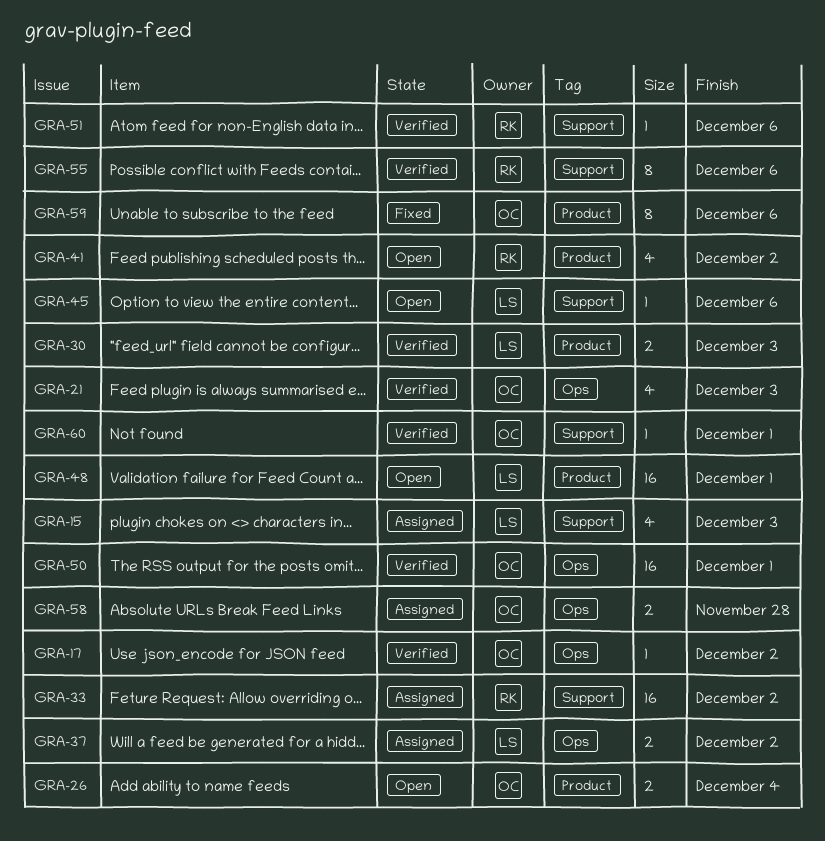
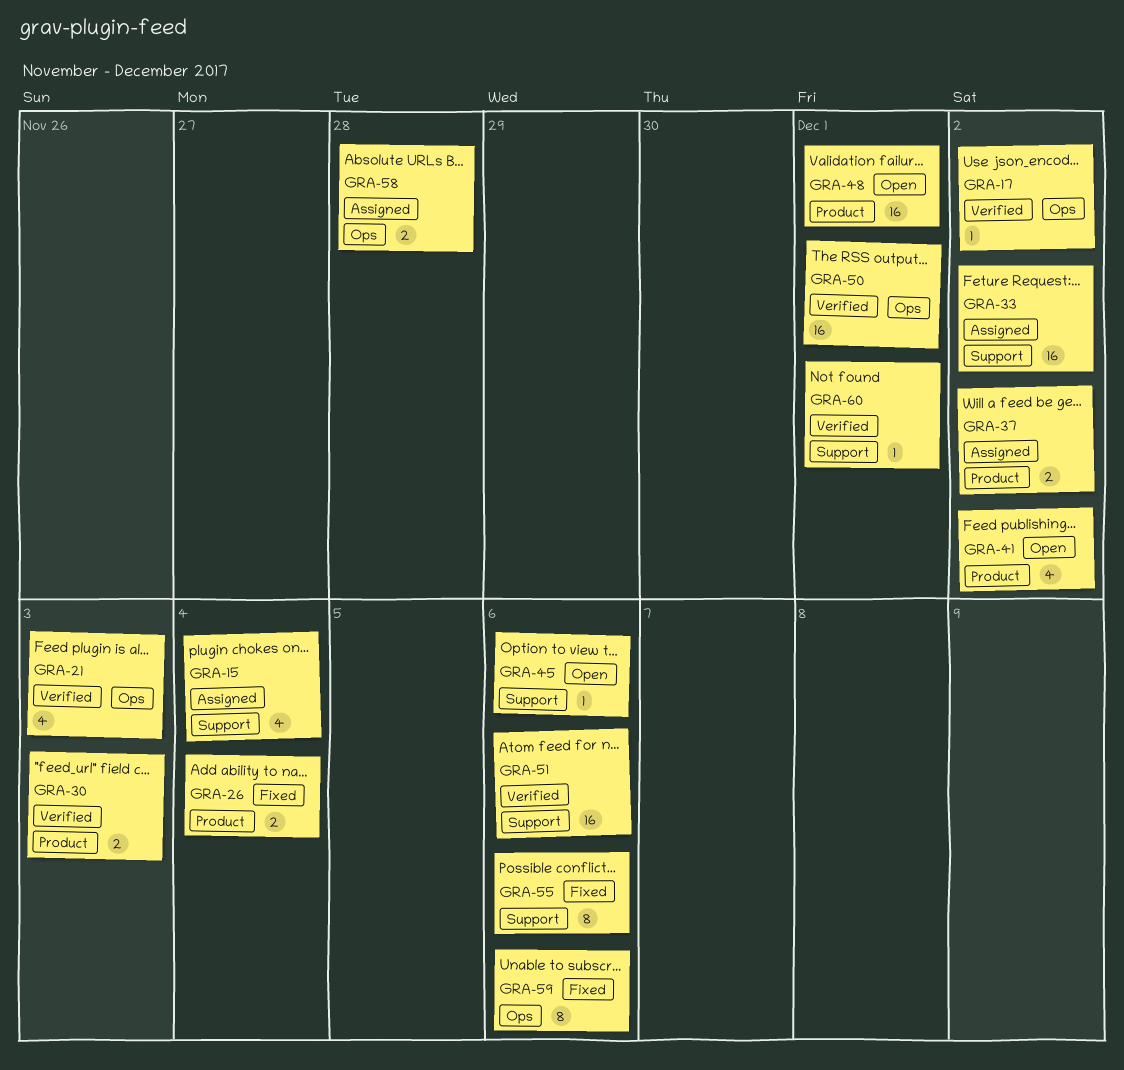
GRA-15, due: Dec 3 -> Dec 4
GRA-26, status: Open -> Fixed
GRA-37, label: Ops -> Product
GRA-51, estimate: 1 -> 16
GRA-55, status: Verified -> Fixed
GRA-59, label: Product -> Ops

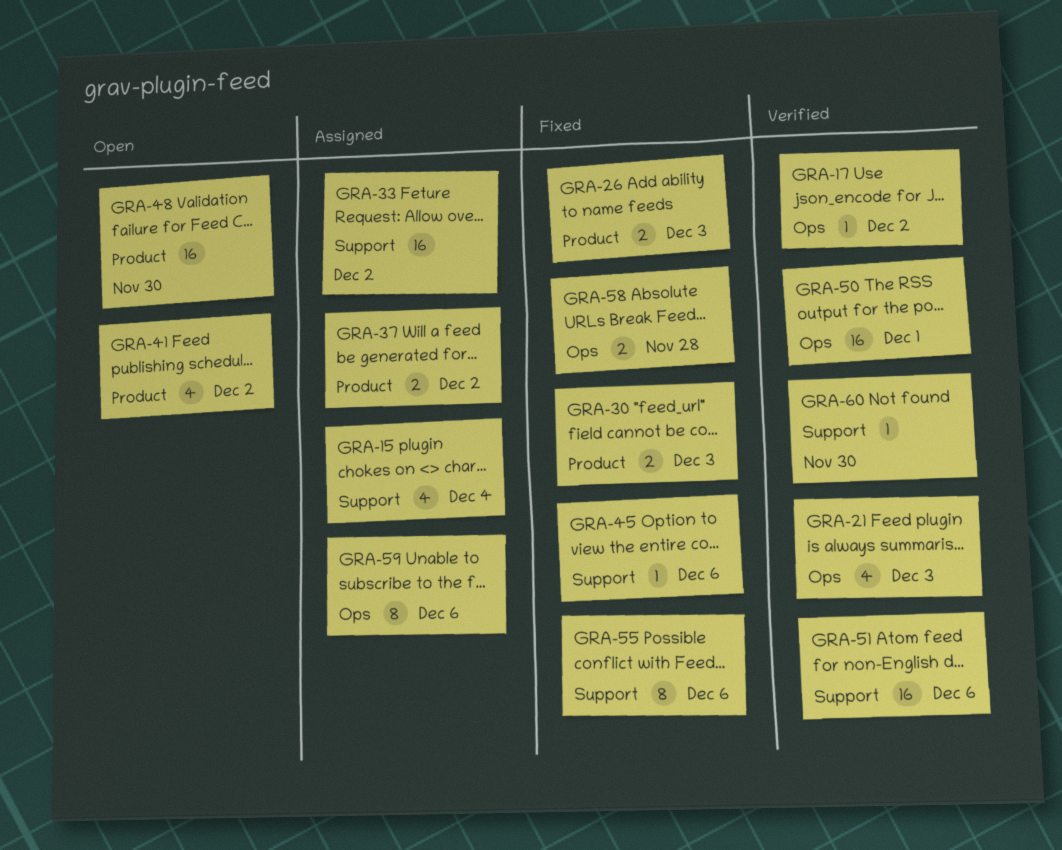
GRA-26, due: Dec 4 -> Dec 3
GRA-30, status: Verified -> Fixed
GRA-45, status: Open -> Fixed
GRA-48, due: Dec 1 -> Nov 30
GRA-58, status: Assigned -> Fixed
GRA-59, status: Fixed -> Assigned
GRA-60, due: Dec 1 -> Nov 30

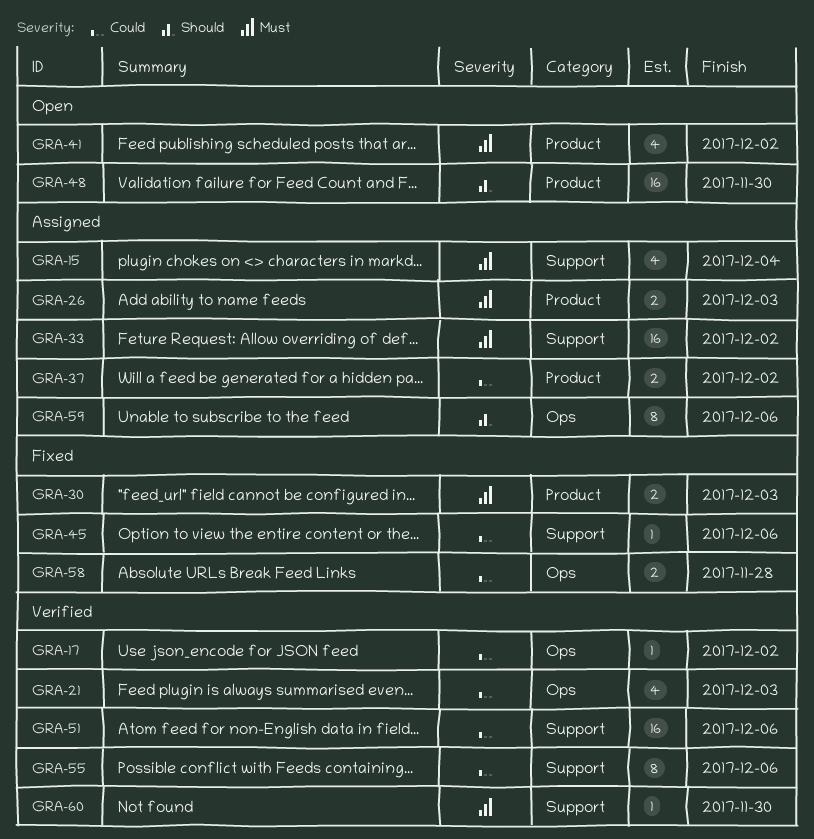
GRA-26, status: Fixed -> Assigned
GRA-50: present -> none
GRA-55, status: Fixed -> Verified

